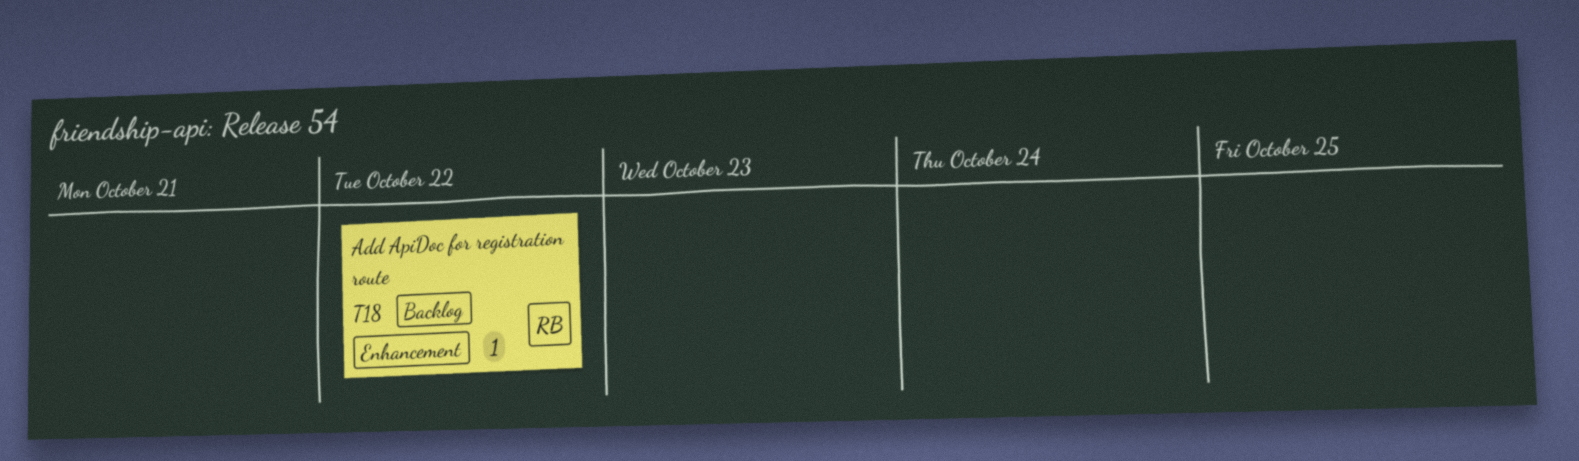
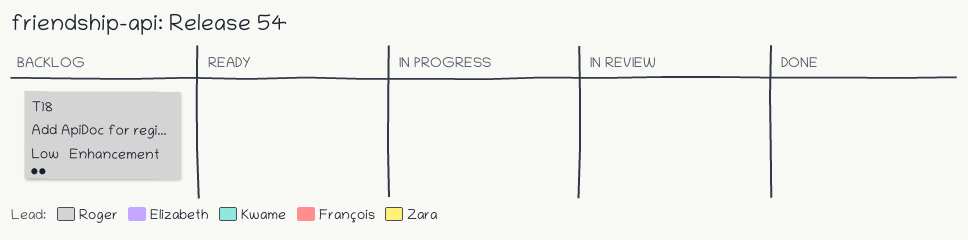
T18, estimate: 1 -> 2

